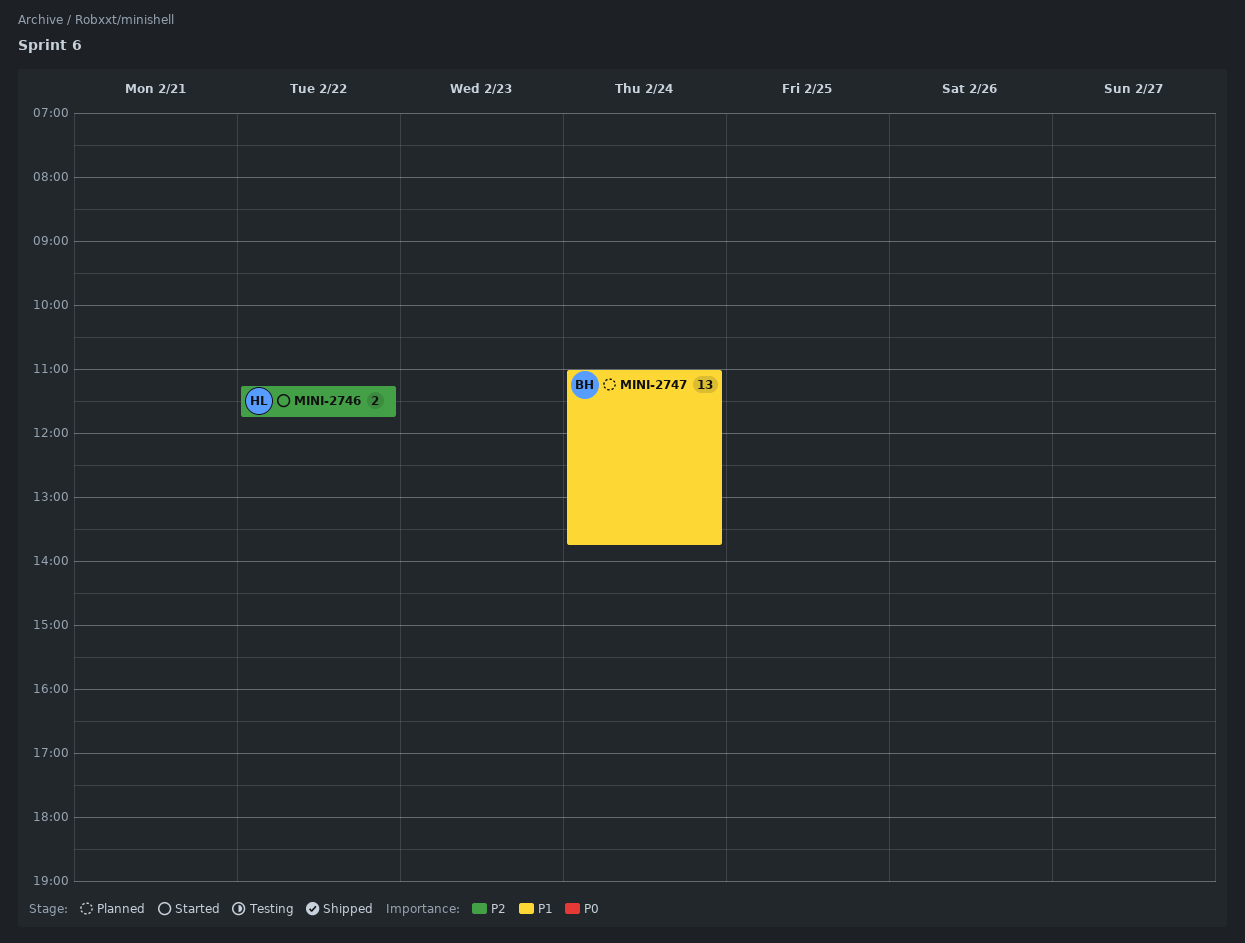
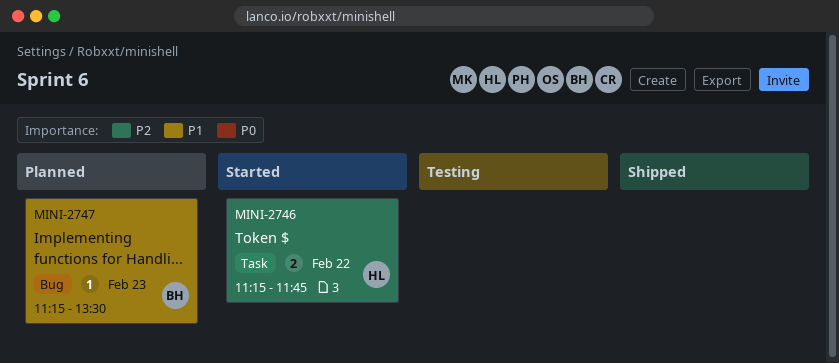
MINI-2747, estimate: 13 -> 1
MINI-2747, day: Feb 24 -> Feb 23
MINI-2747, begins: 11:00 -> 11:15
MINI-2747, ends: 13:45 -> 13:30

